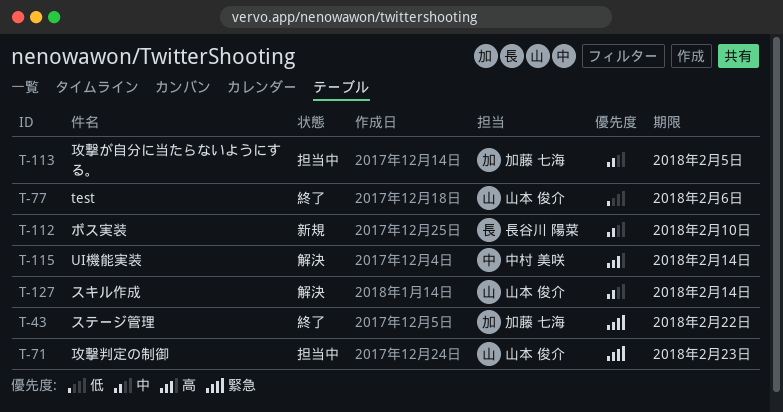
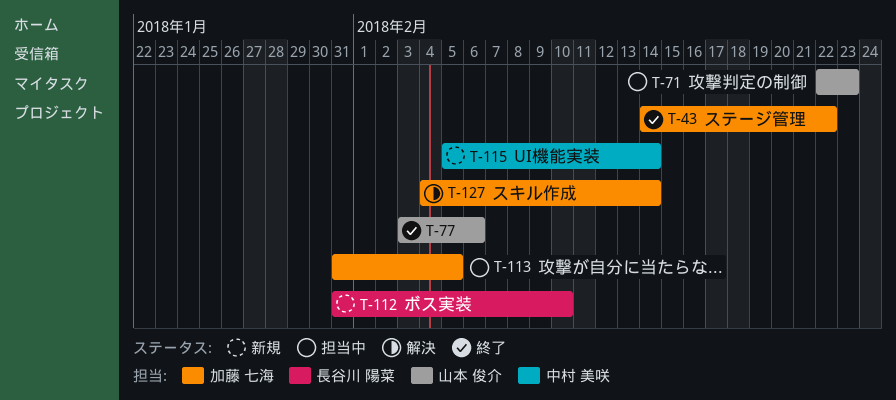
T-115, status: 解決 -> 新規
T-127, owner: 山本 俊介 -> 加藤 七海

